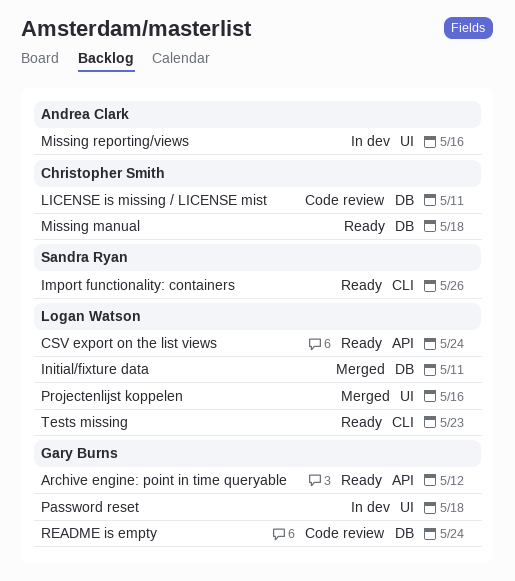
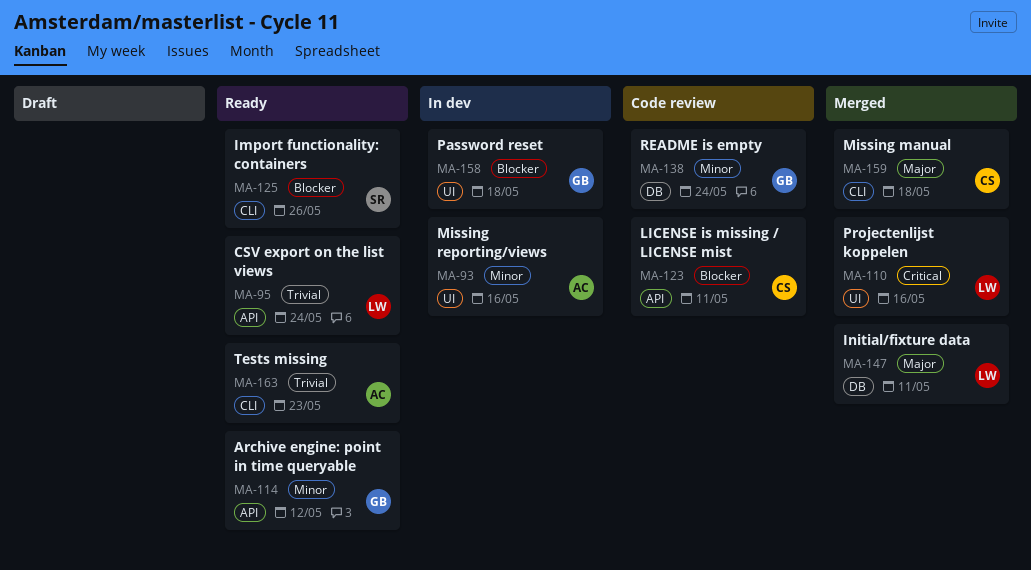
LICENSE is missing / LICENSE mist, label: DB -> API
Missing manual, status: Ready -> Merged
Missing manual, label: DB -> CLI
Tests missing, owner: Logan Watson -> Andrea Clark

